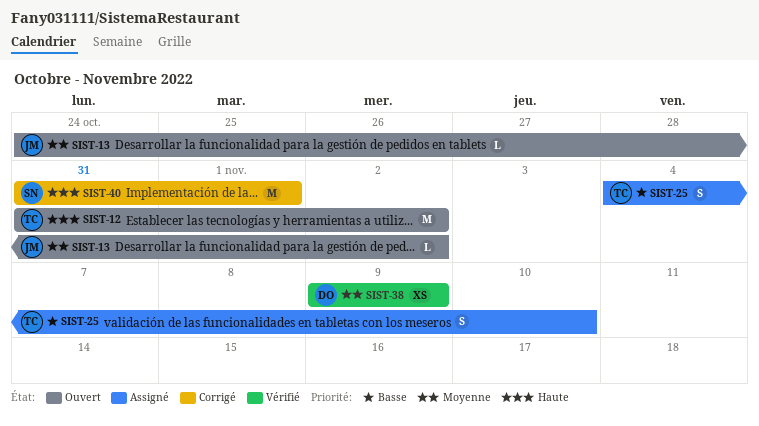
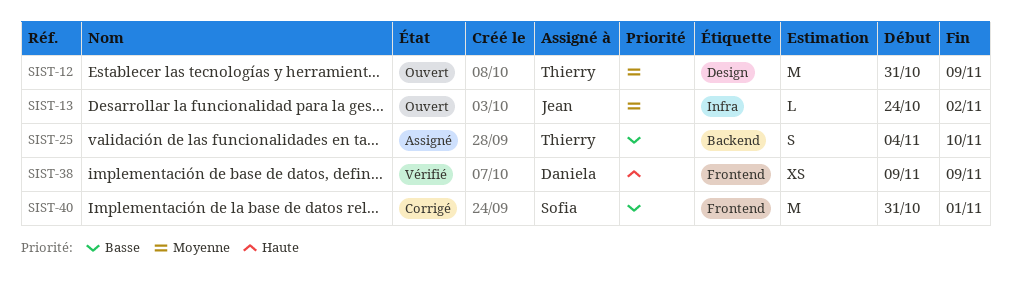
SIST-12, priority: Haute -> Moyenne
SIST-12, due: Nov 2 -> Nov 9
SIST-38, priority: Moyenne -> Haute
SIST-40, priority: Haute -> Basse

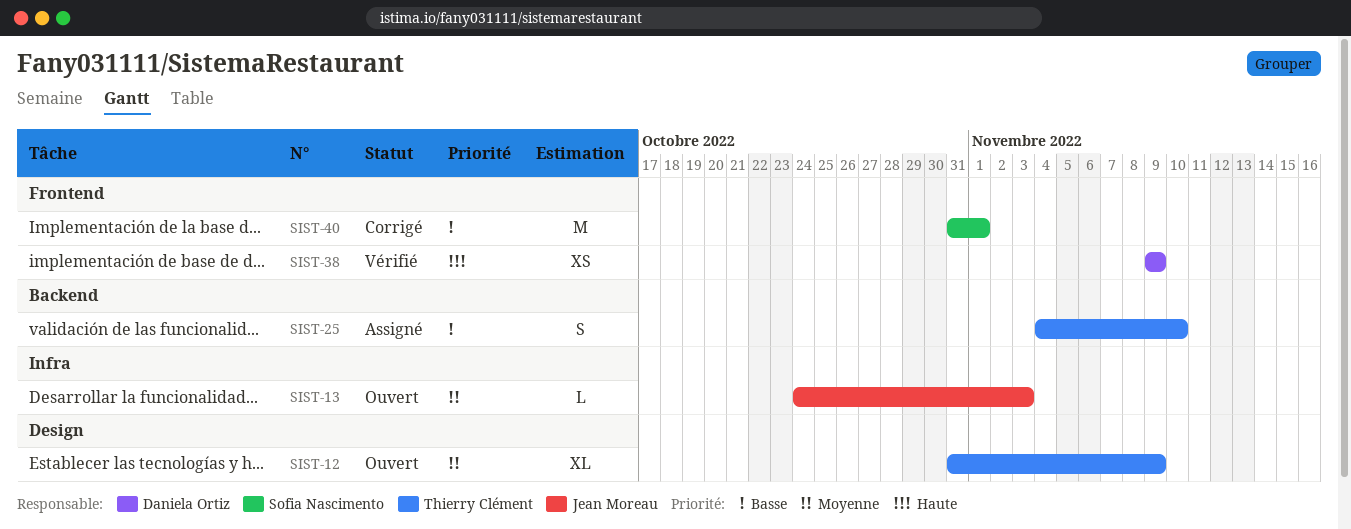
SIST-12, estimate: M -> XL
SIST-13, due: Nov 2 -> Nov 3

